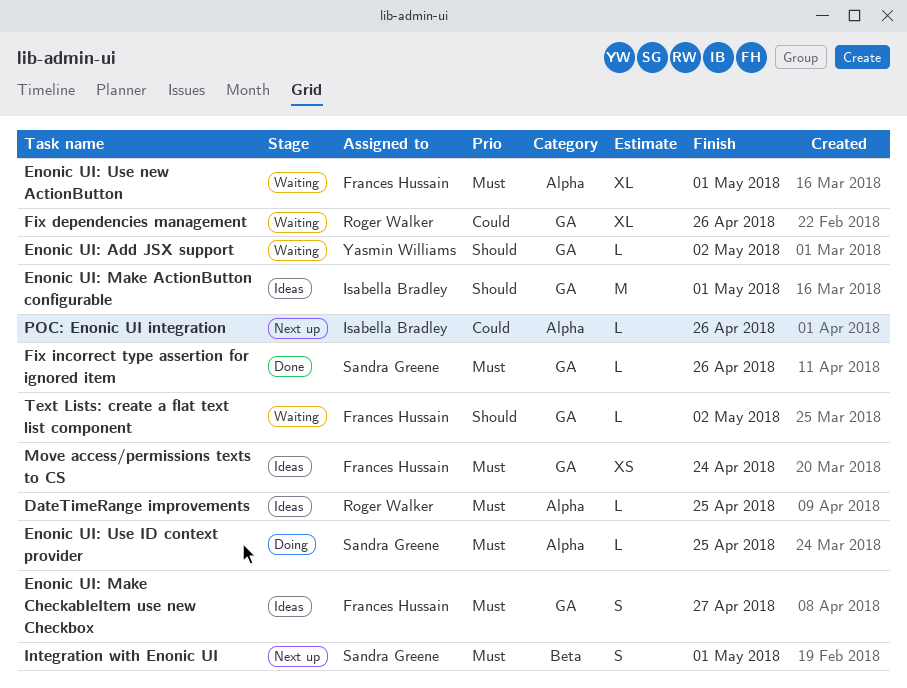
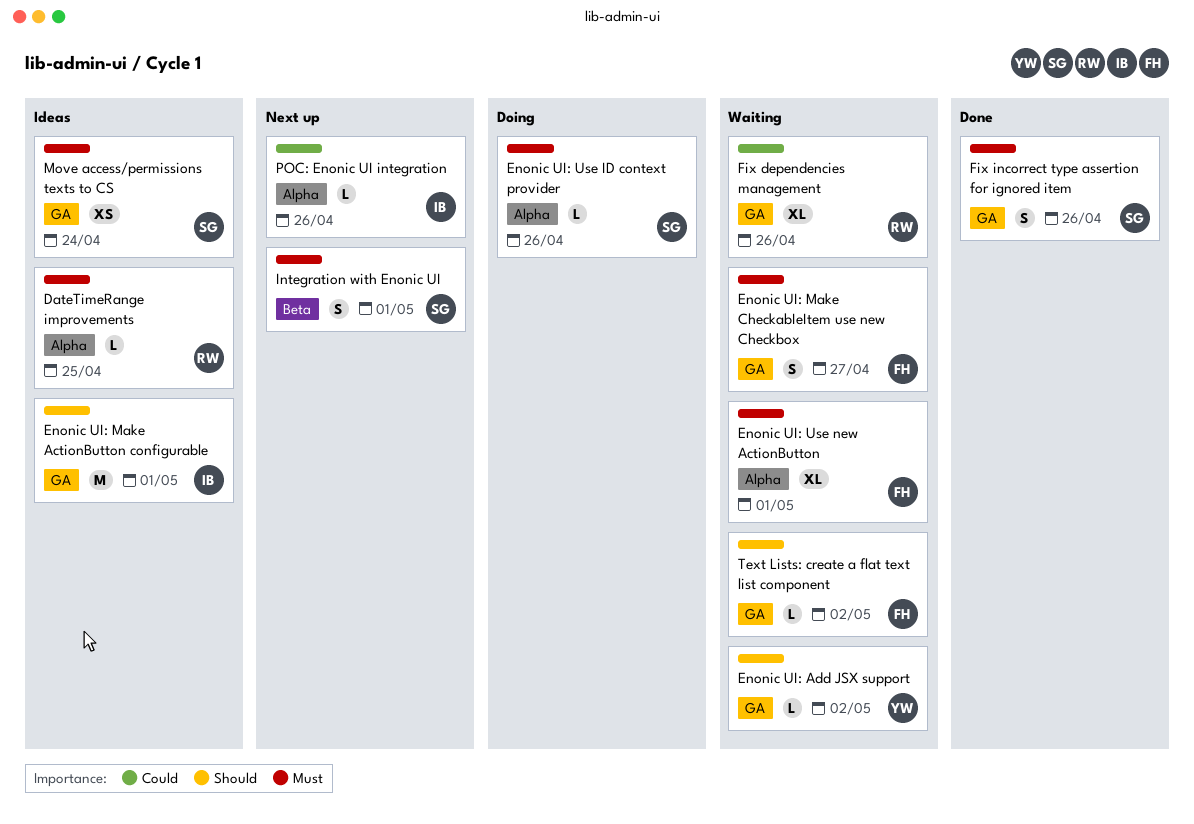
Enonic UI: Make CheckabIeItem use new Checkbox, status: Ideas -> Waiting
Enonic UI: Use ID context provider, due: Apr 25 -> Apr 26
Fix incorrect type assertion for ignored item, estimate: L -> S
Move access/permissions texts to CS, owner: Frances Hussain -> Sandra Greene

